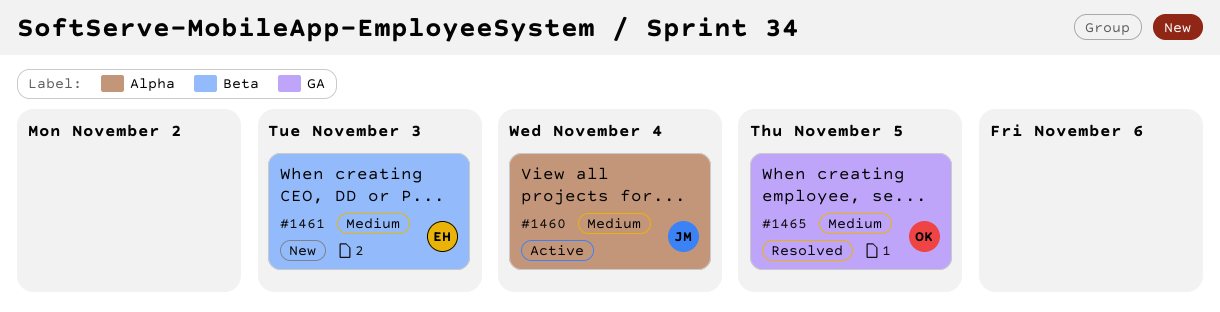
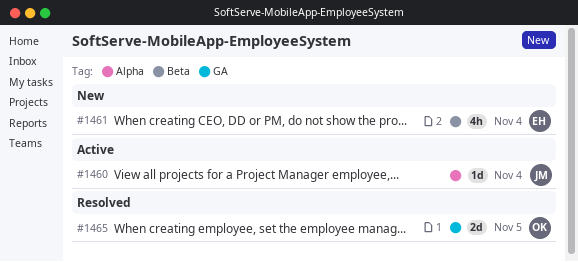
#1461, due: Nov 3 -> Nov 4

